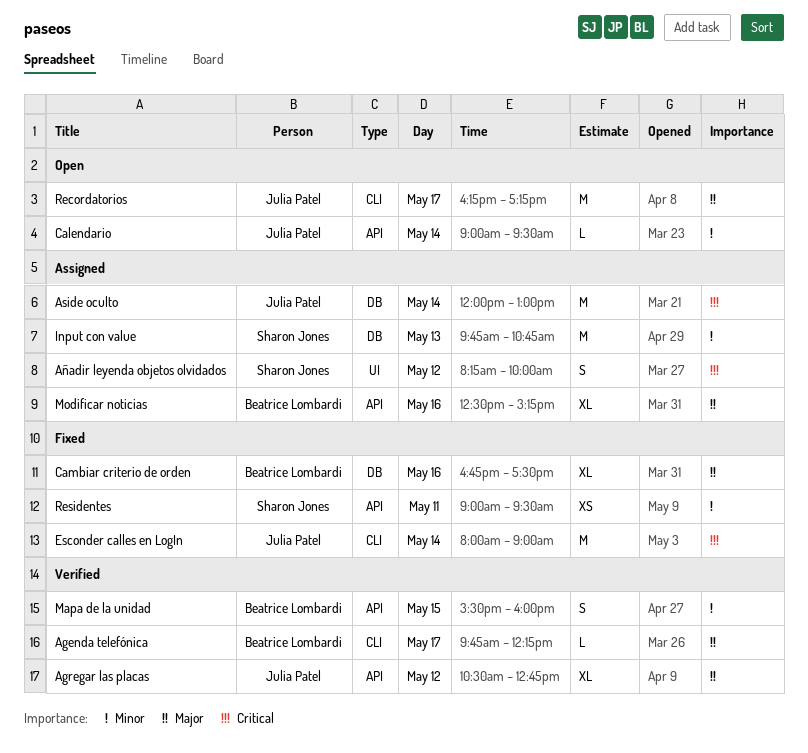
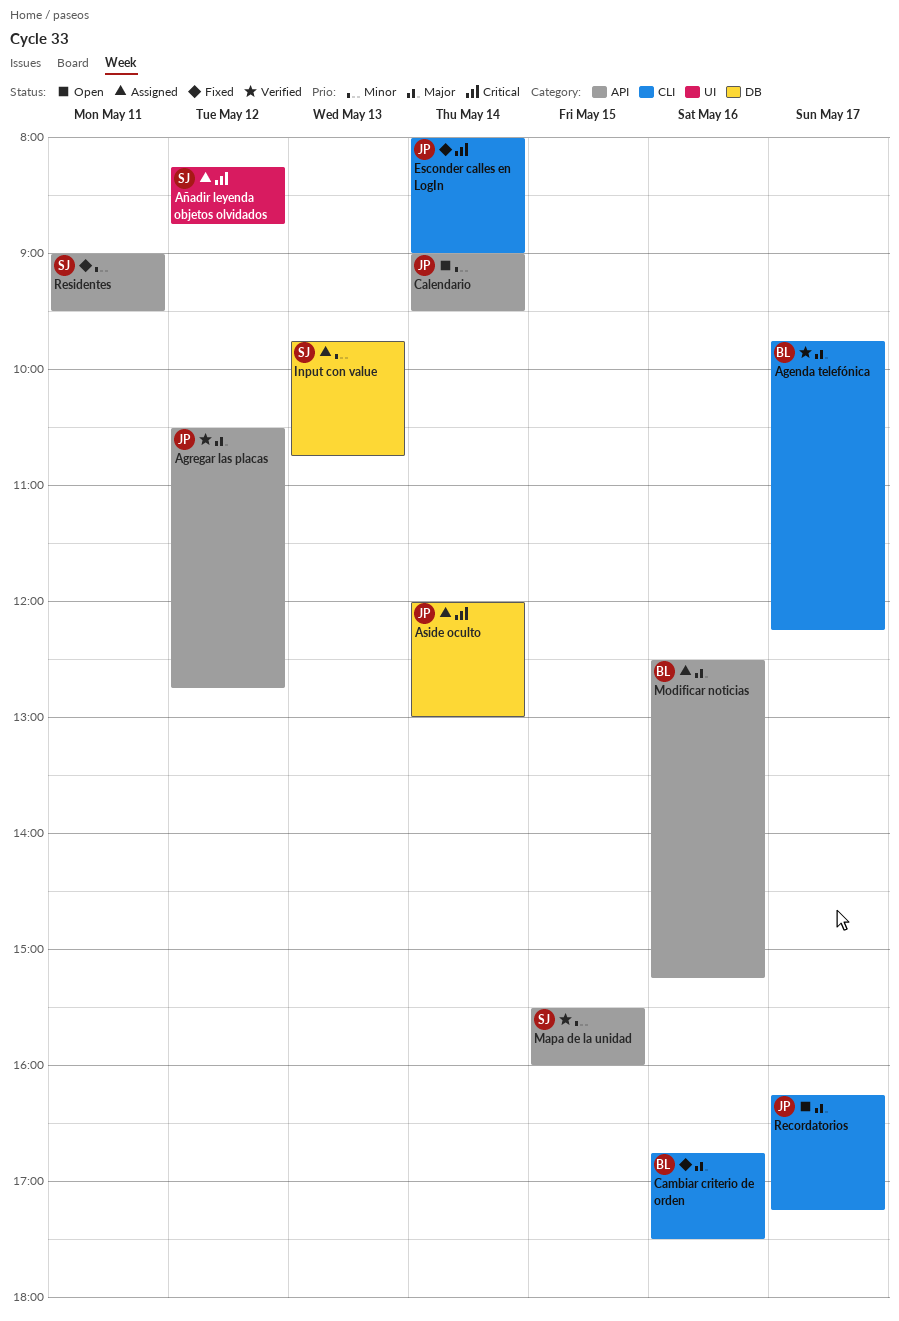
Añadir leyenda objetos olvidados, ends: 10:00 -> 08:45
Cambiar criterio de orden, label: DB -> CLI
Mapa de la unidad, owner: Beatrice Lombardi -> Sharon Jones

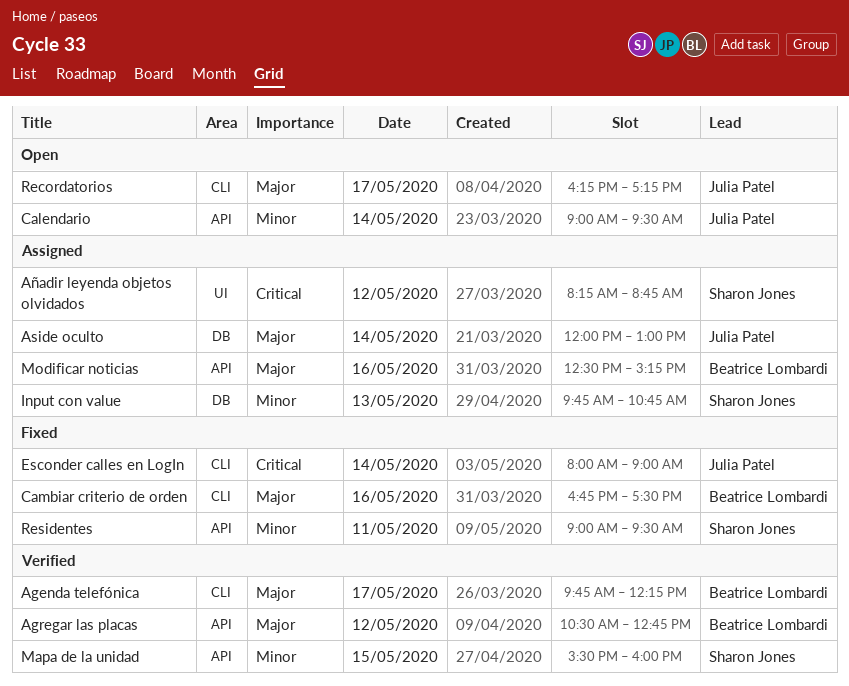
Agregar las placas, owner: Julia Patel -> Beatrice Lombardi
Aside oculto, priority: Critical -> Major

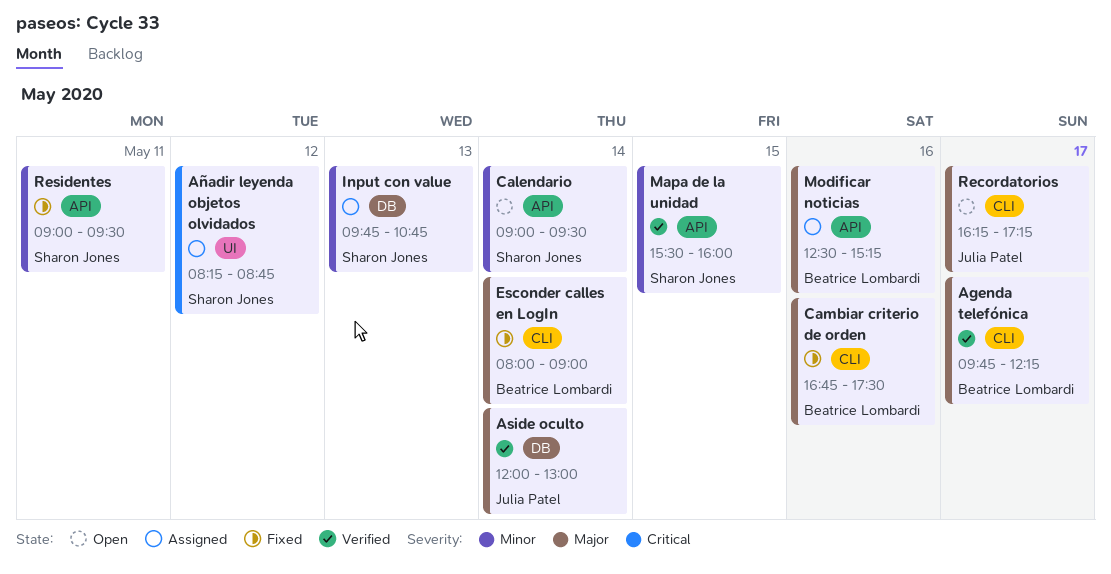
Agregar las placas: present -> none
Aside oculto, status: Assigned -> Verified
Calendario, owner: Julia Patel -> Sharon Jones
Esconder calles en LogIn, owner: Julia Patel -> Beatrice Lombardi
Esconder calles en LogIn, priority: Critical -> Major

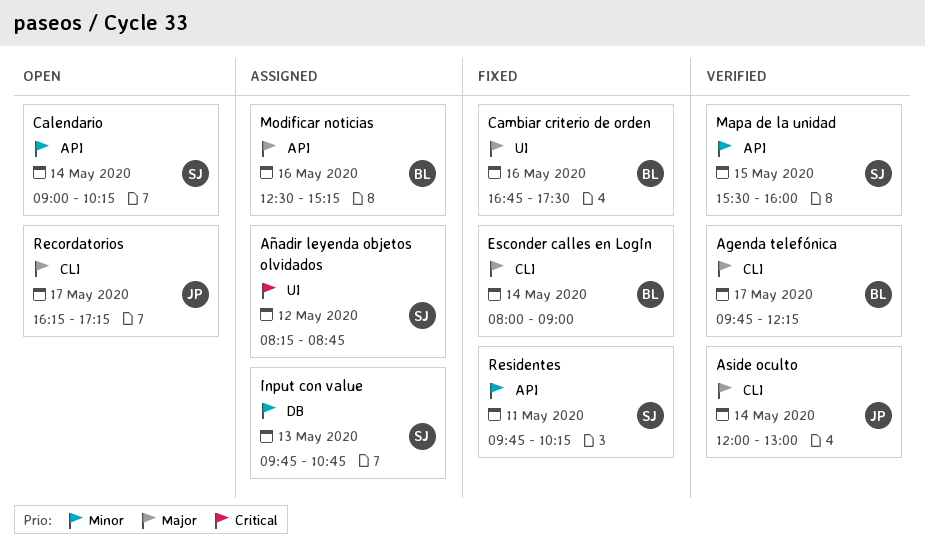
Aside oculto, label: DB -> CLI
Calendario, ends: 09:30 -> 10:15
Cambiar criterio de orden, label: CLI -> UI
Residentes, begins: 09:00 -> 09:45
Residentes, ends: 09:30 -> 10:15

